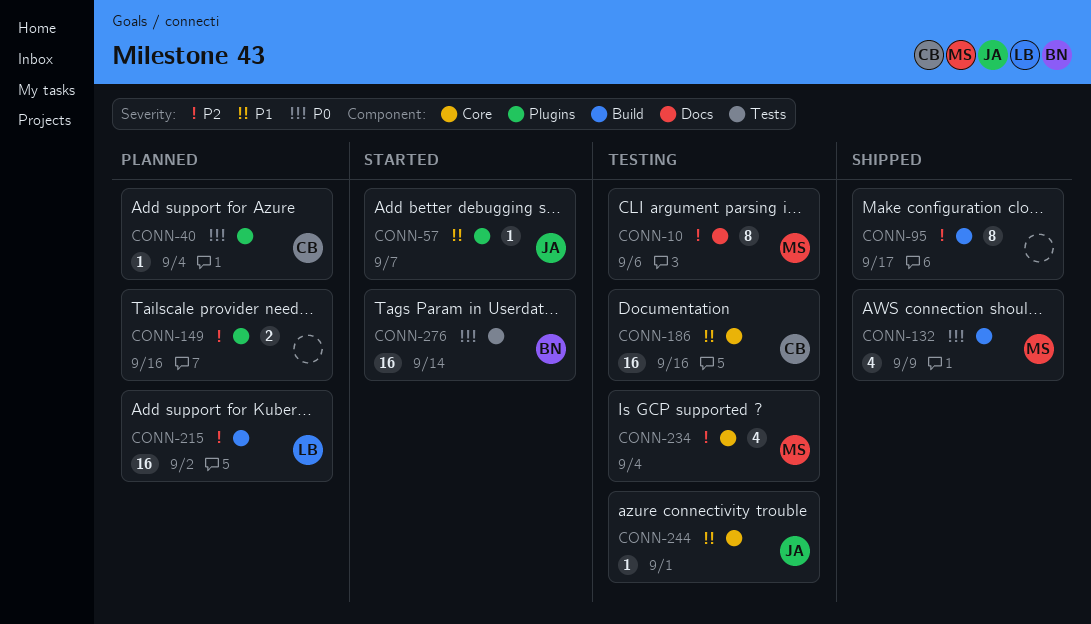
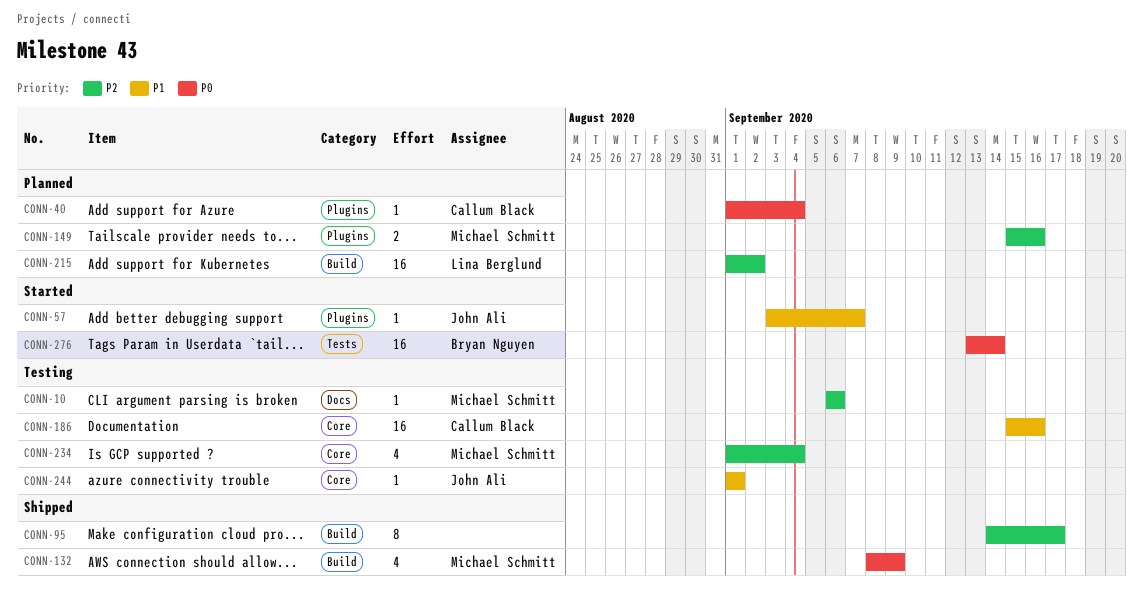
CONN-10, estimate: 8 -> 1
CONN-149, owner: none -> Michael Schmitt

